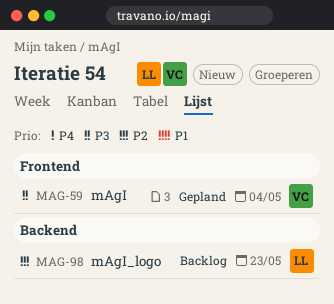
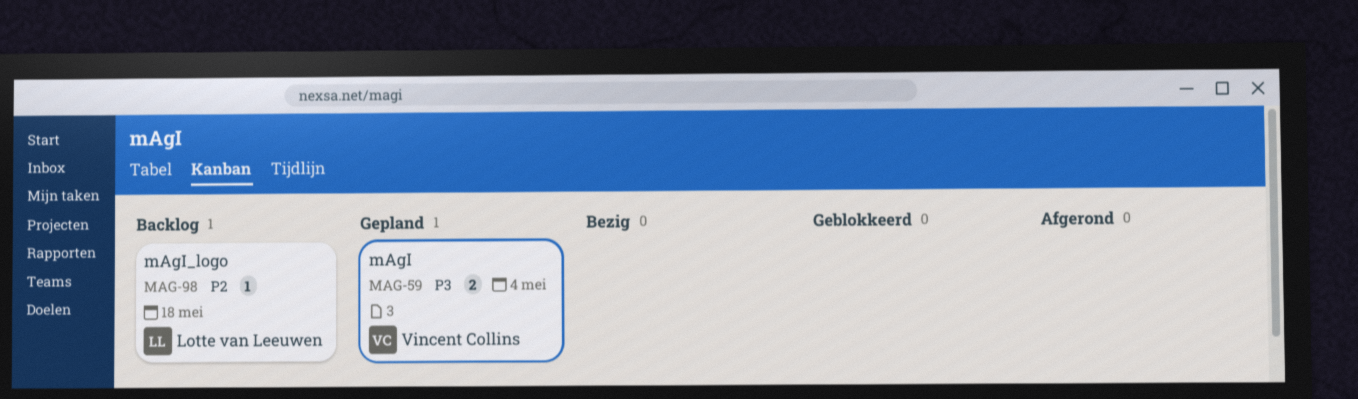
MAG-98, due: May 23 -> May 18

